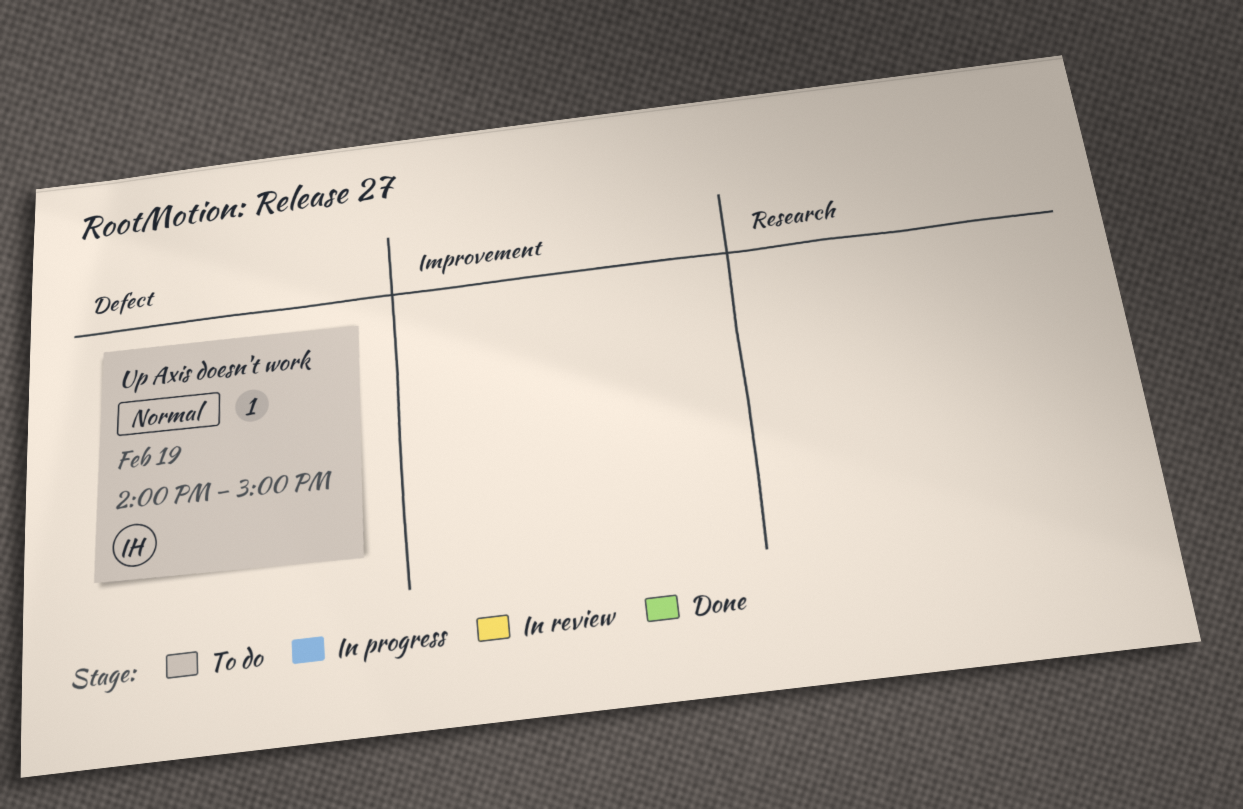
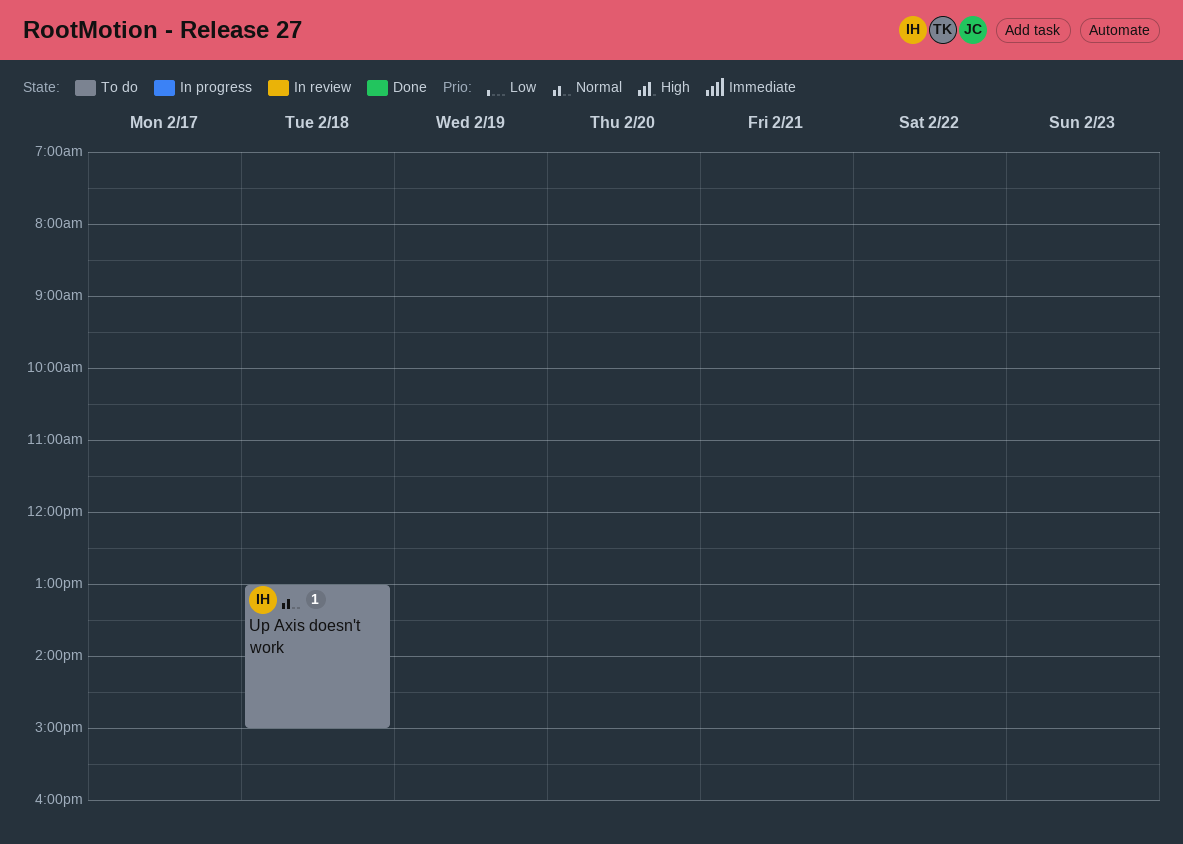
Up Axis doesn't work, day: Feb 19 -> Feb 18
Up Axis doesn't work, begins: 14:00 -> 13:00

